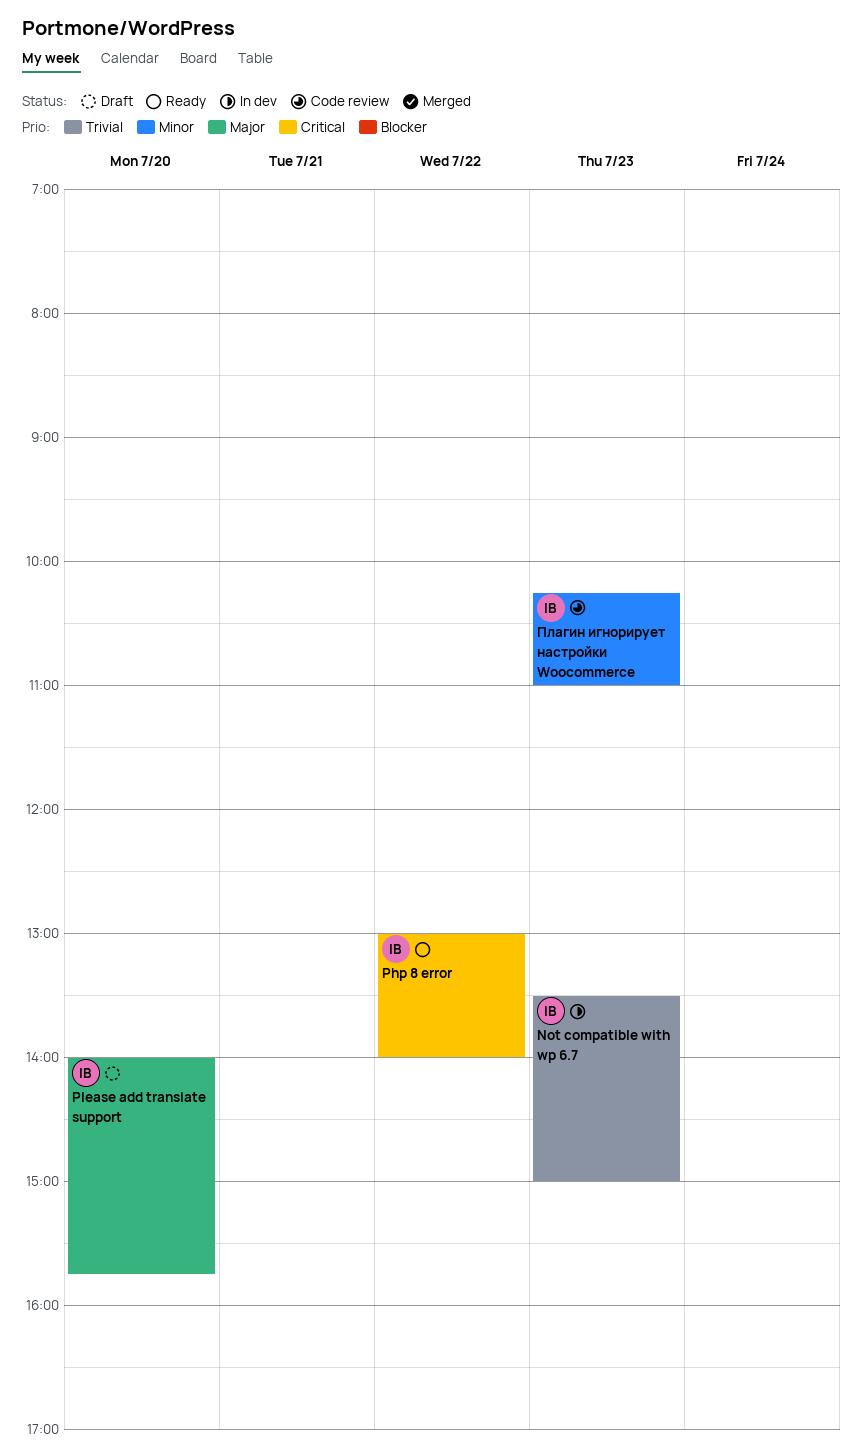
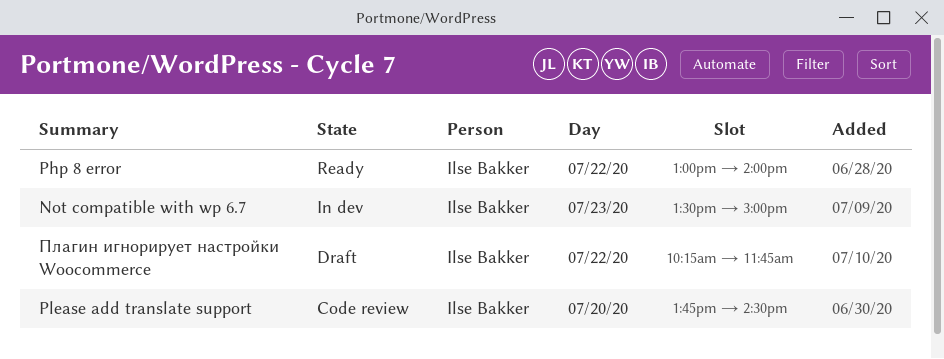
Please add translate support, status: Draft -> Code review
Please add translate support, begins: 14:00 -> 13:45
Please add translate support, ends: 15:45 -> 14:30
Плагин игнорирует настройки Woocommerce, status: Code review -> Draft
Плагин игнорирует настройки Woocommerce, day: Jul 23 -> Jul 22
Плагин игнорирует настройки Woocommerce, ends: 11:00 -> 11:45

